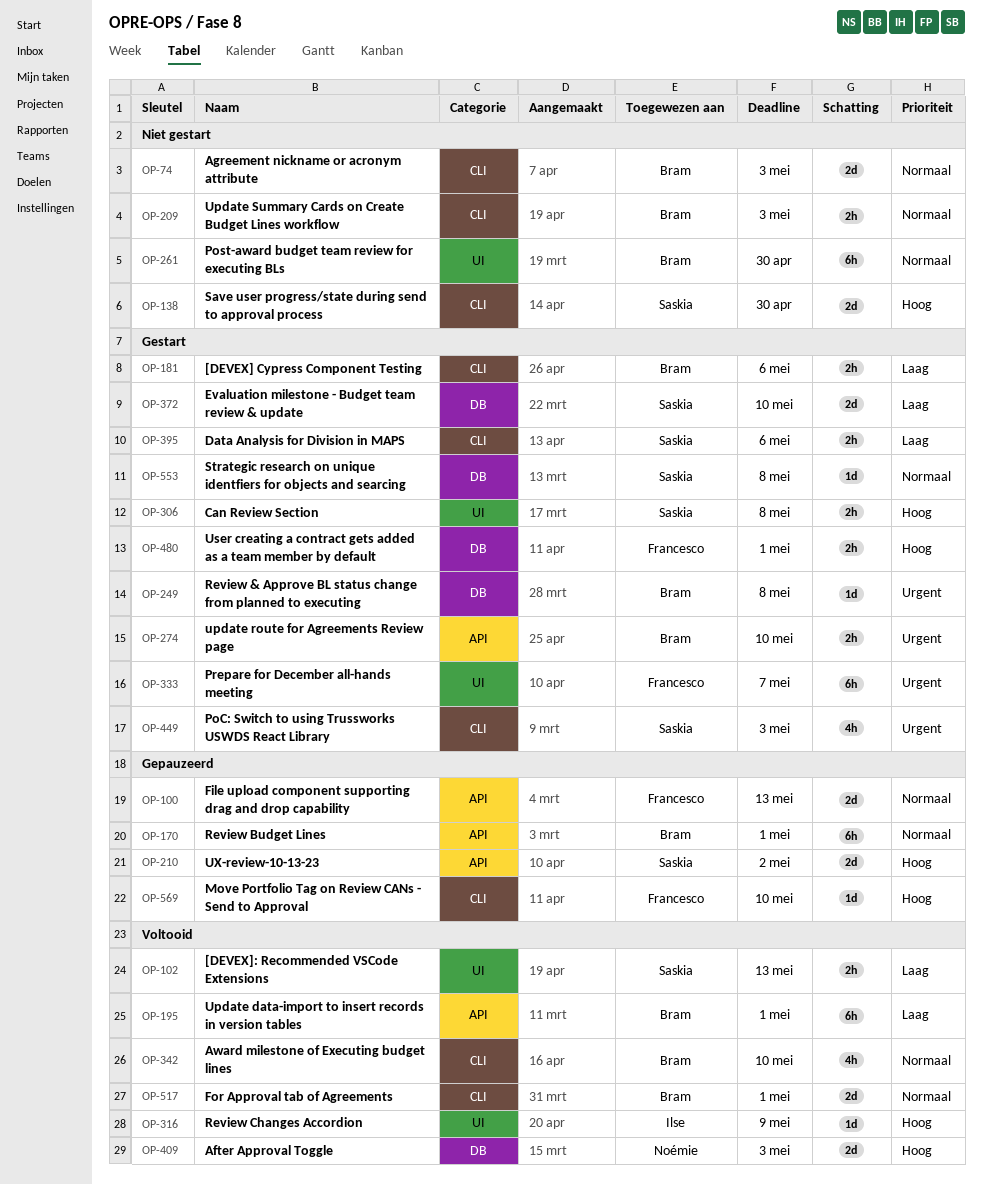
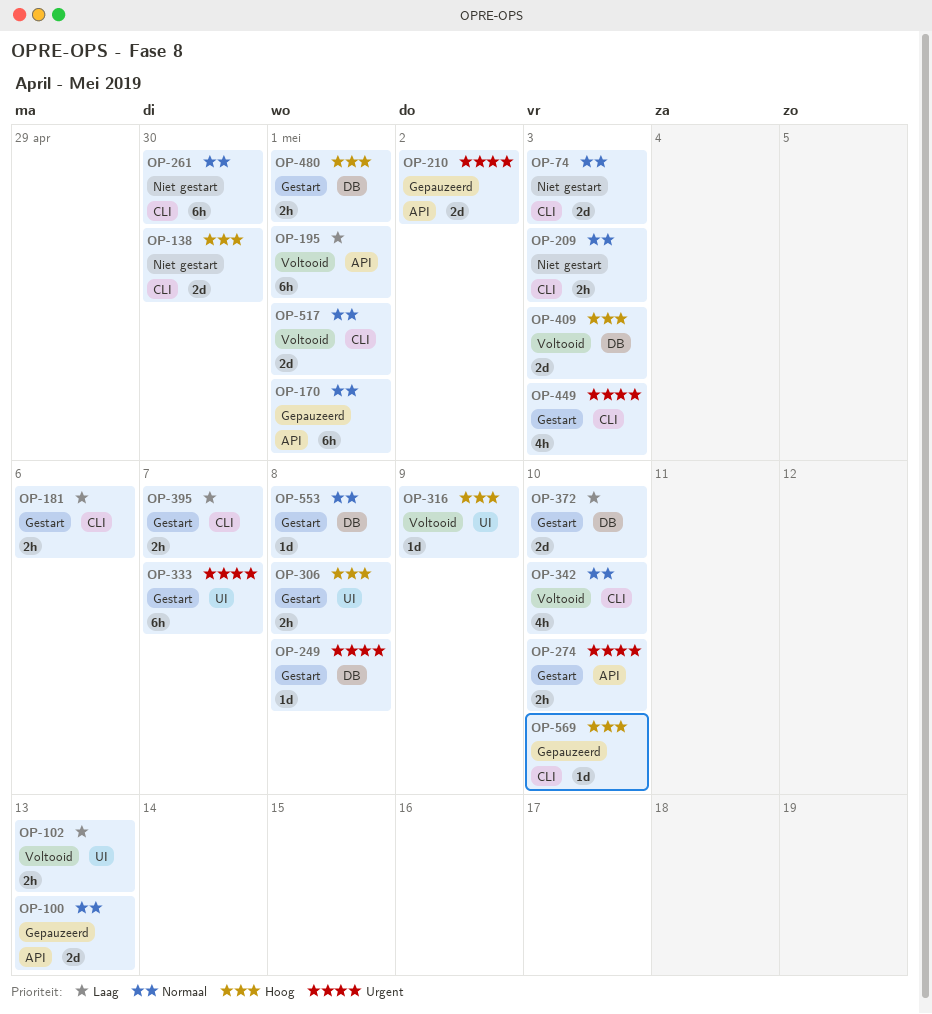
OP-210, priority: Hoog -> Urgent
OP-261, label: UI -> CLI
OP-395, due: May 6 -> May 7

